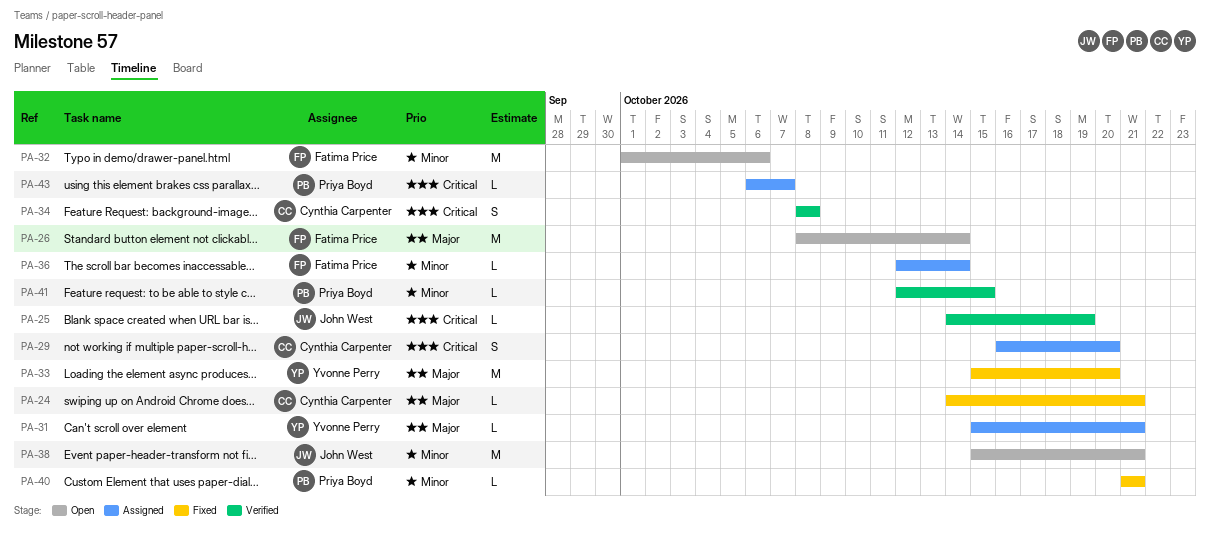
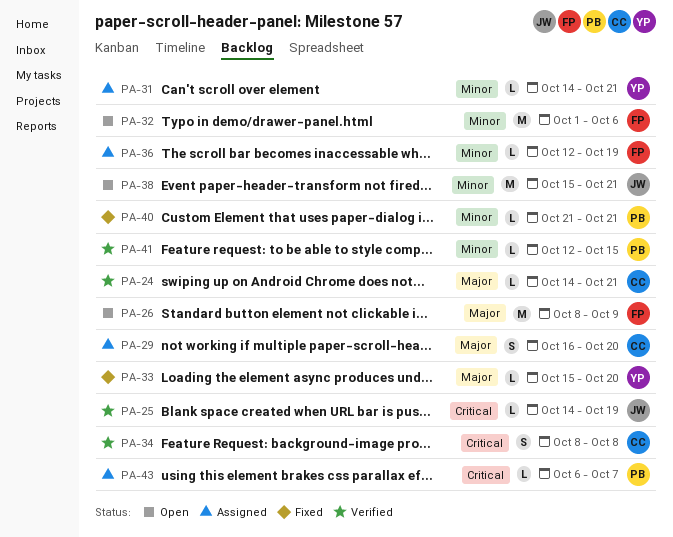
PA-24, status: Fixed -> Verified
PA-26, due: Oct 14 -> Oct 9
PA-29, priority: Critical -> Major
PA-31, priority: Major -> Minor
PA-31, start: Oct 15 -> Oct 14
PA-33, estimate: M -> L
PA-36, due: Oct 14 -> Oct 19

